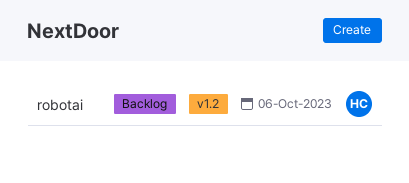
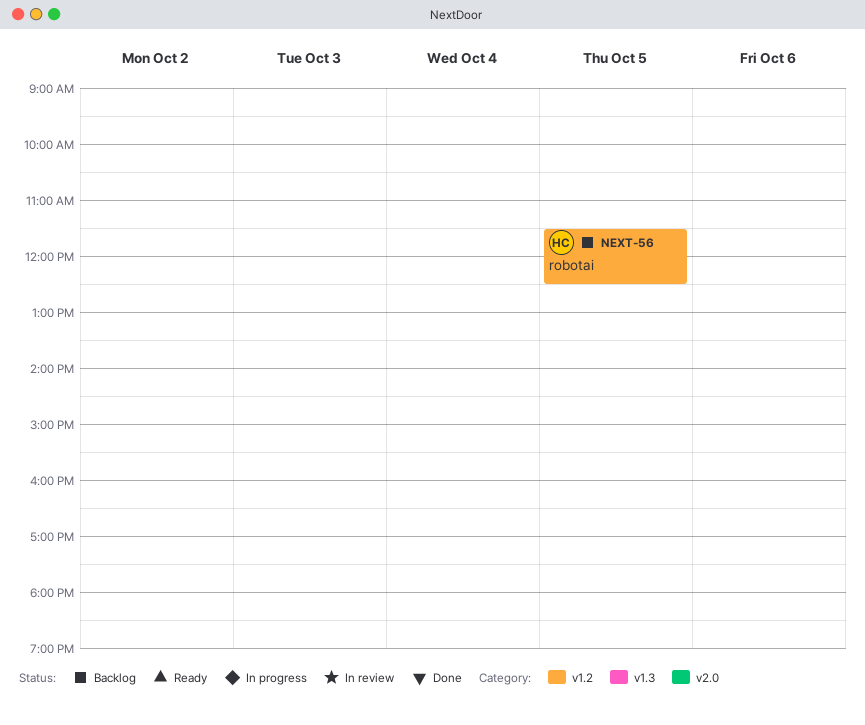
robotai, day: Oct 6 -> Oct 5

